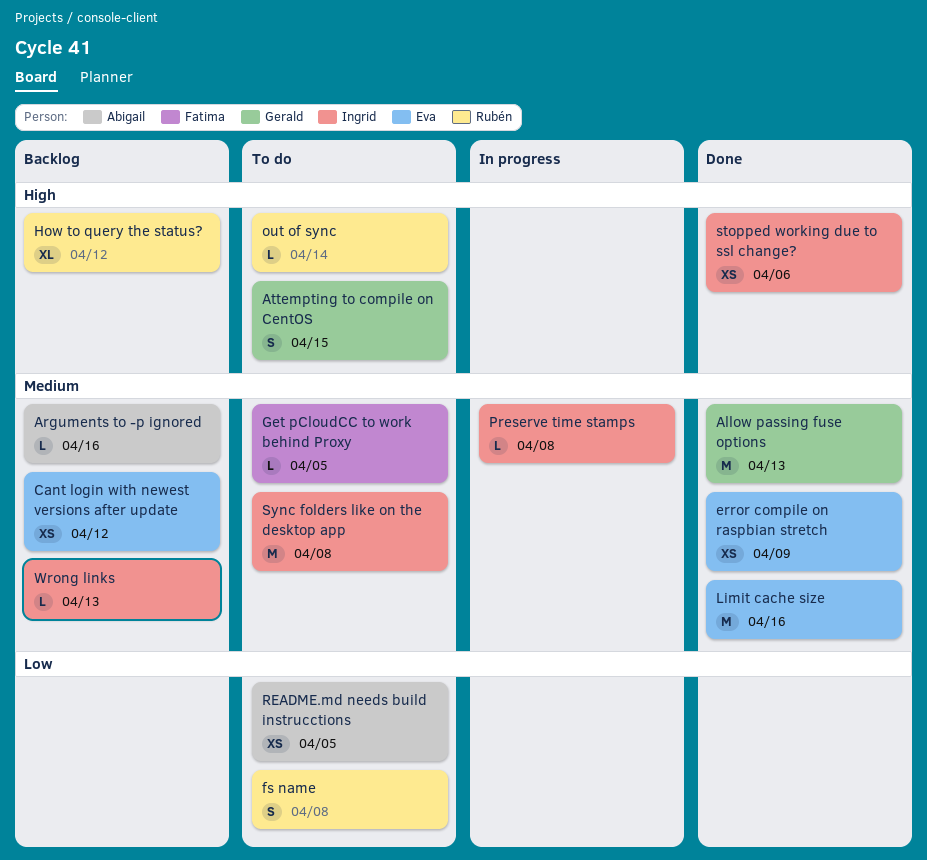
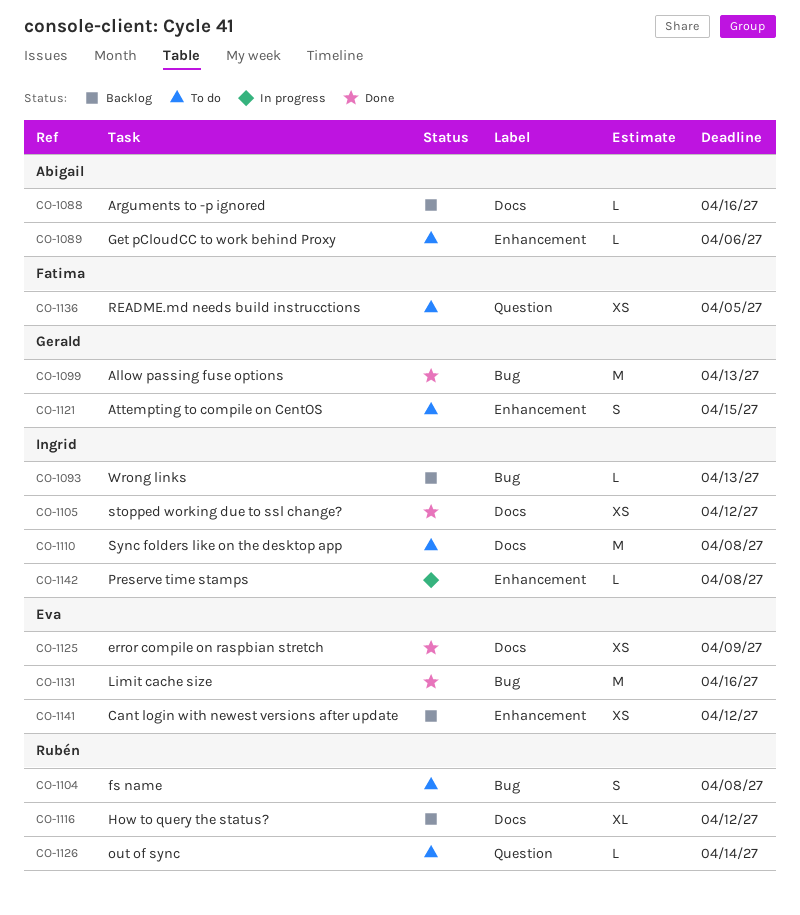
Get pCloudCC to work behind Proxy, owner: Fatima -> Abigail
Get pCloudCC to work behind Proxy, due: Apr 5 -> Apr 6
README.md needs build instrucctions, owner: Abigail -> Fatima
stopped working due to ssl change?, due: Apr 6 -> Apr 12

